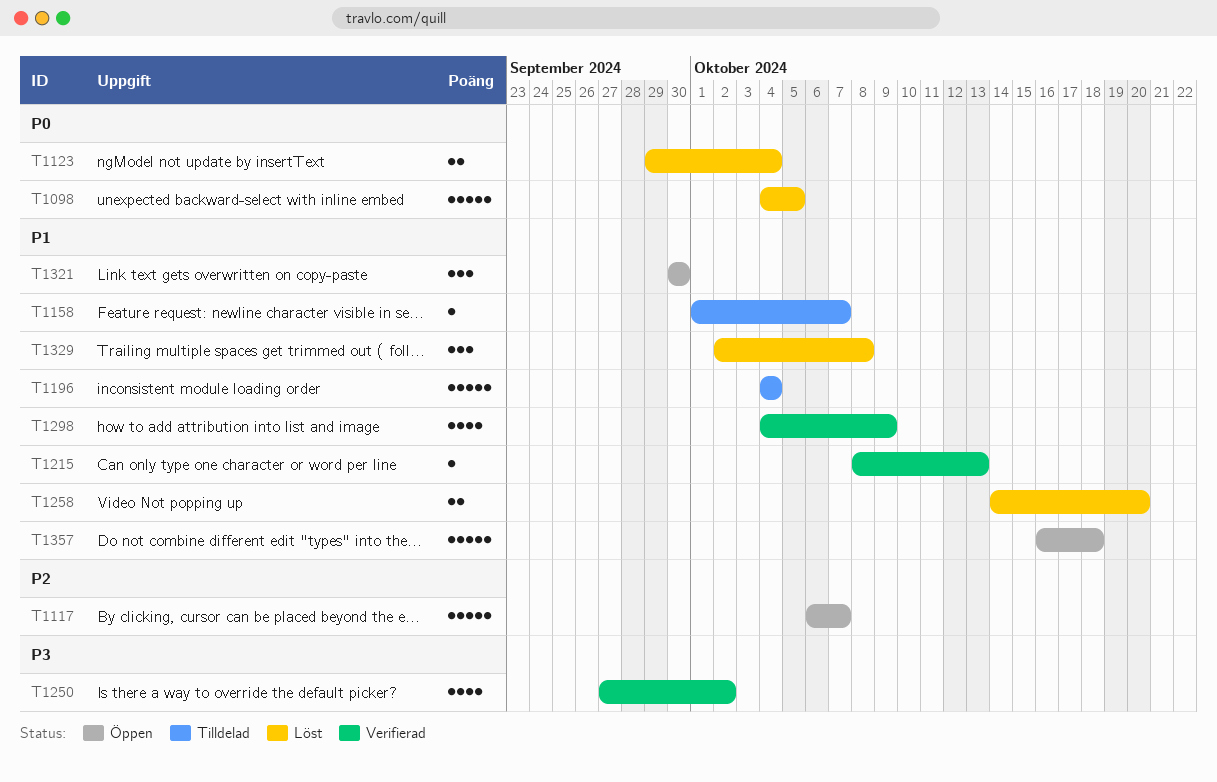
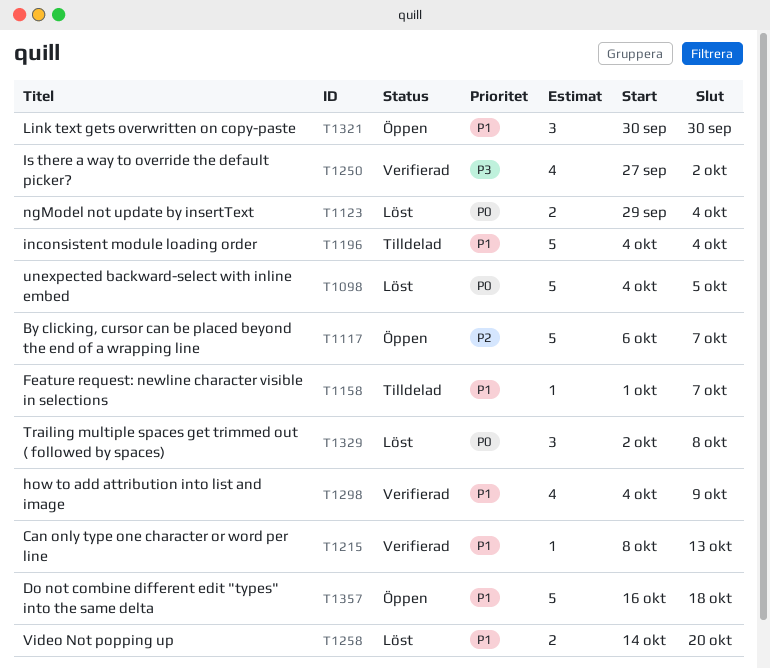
T1329, priority: P1 -> P0

